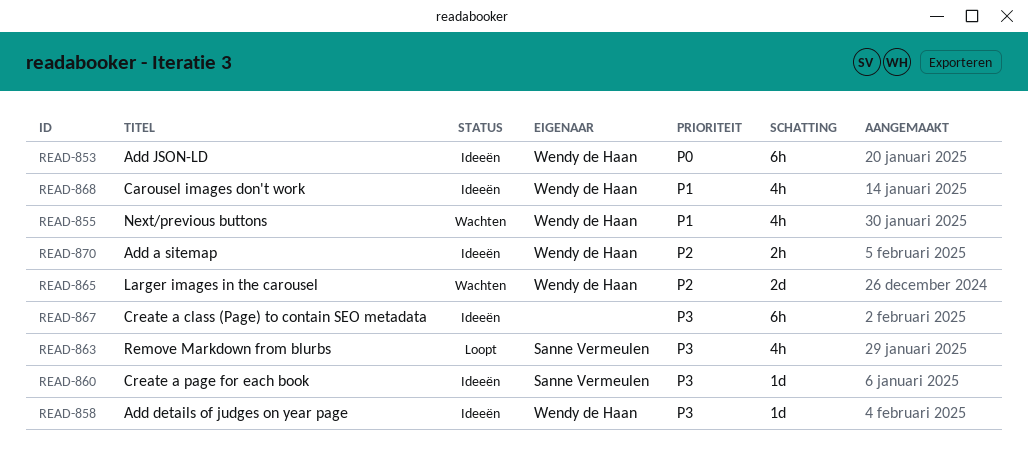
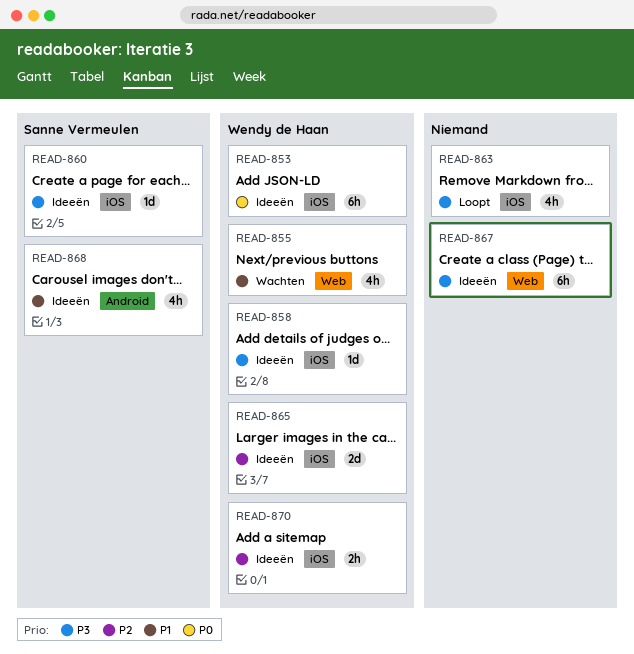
READ-863, owner: Sanne Vermeulen -> none
READ-865, status: Wachten -> Ideeën
READ-868, owner: Wendy de Haan -> Sanne Vermeulen

